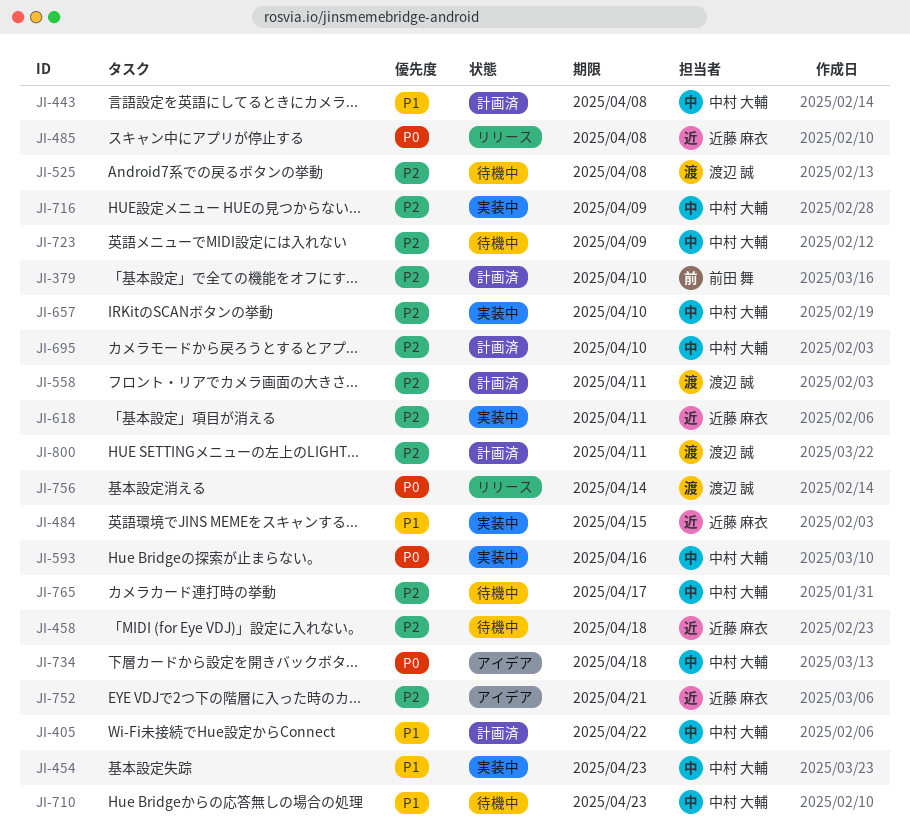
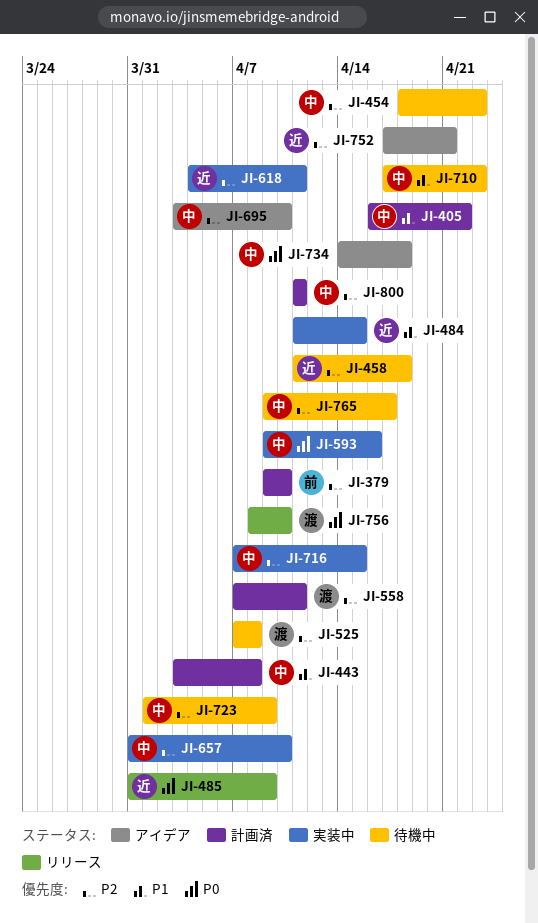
JI-454, status: 実装中 -> 待機中
JI-454, priority: P1 -> P2
JI-485, due: Apr 8 -> Apr 9
JI-695, status: 計画済 -> アイデア
JI-716, due: Apr 9 -> Apr 15
JI-756, due: Apr 14 -> Apr 10
JI-800, owner: 渡辺 誠 -> 中村 大輔

